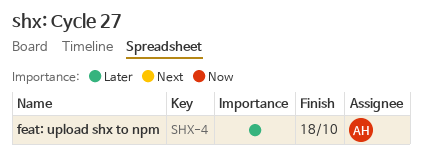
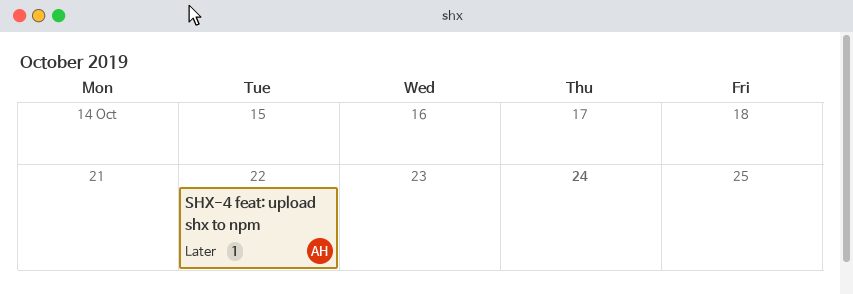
SHX-4, due: Oct 18 -> Oct 22

